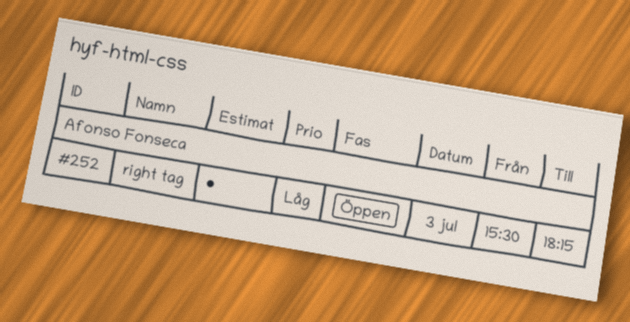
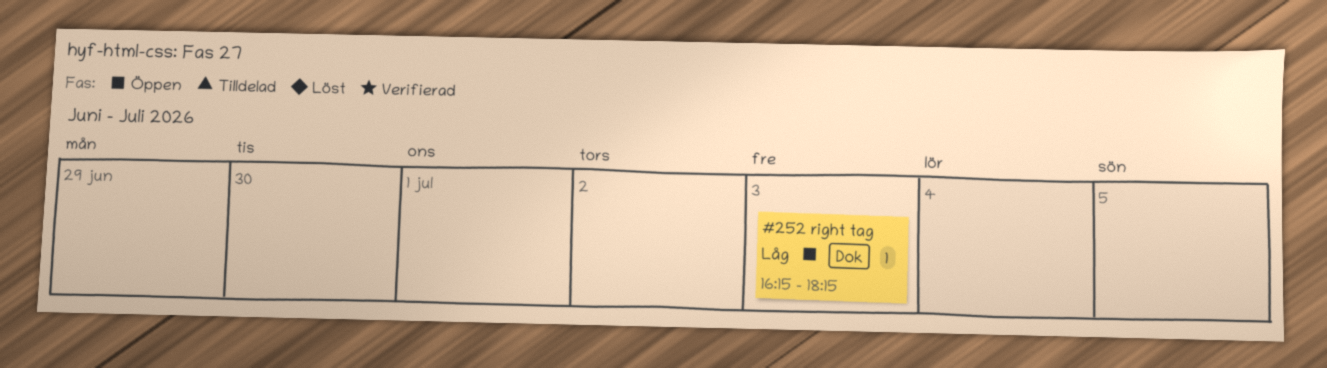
#252, begins: 15:30 -> 16:15

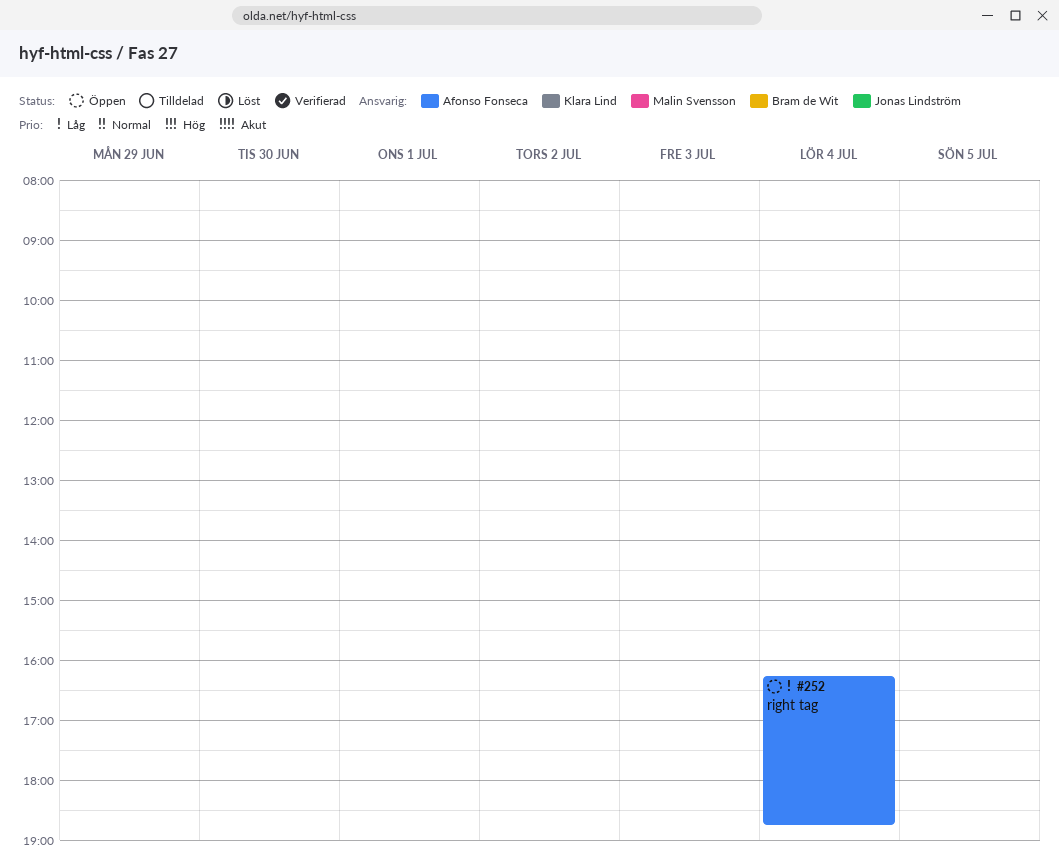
#252, day: Jul 3 -> Jul 4
#252, ends: 18:15 -> 18:45

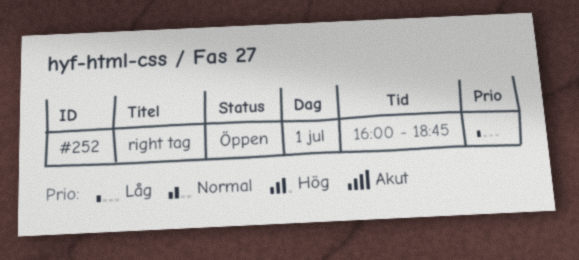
#252, day: Jul 4 -> Jul 1
#252, begins: 16:15 -> 16:00

